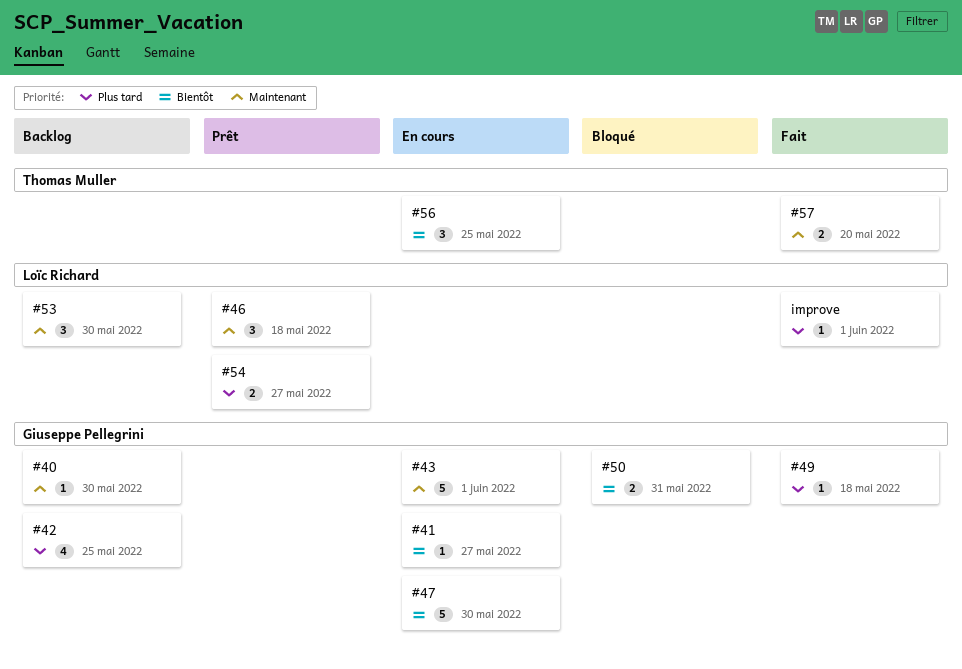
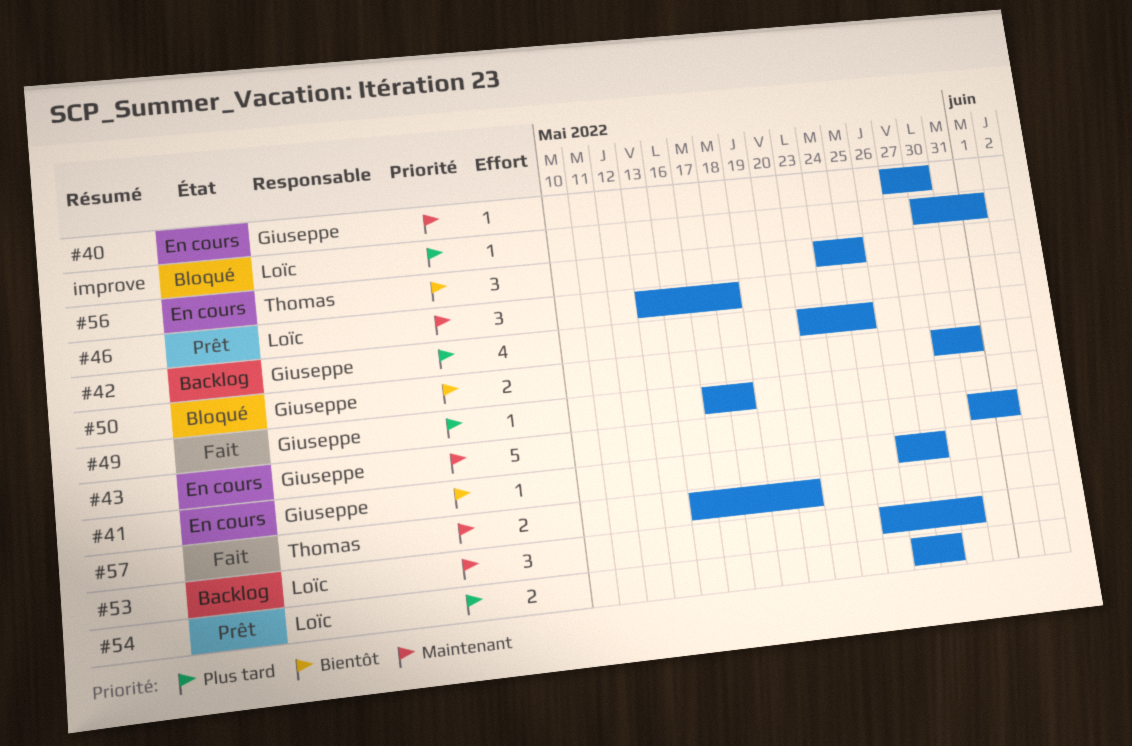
#40, status: Backlog -> En cours
#47: present -> none
improve, status: Fait -> Bloqué

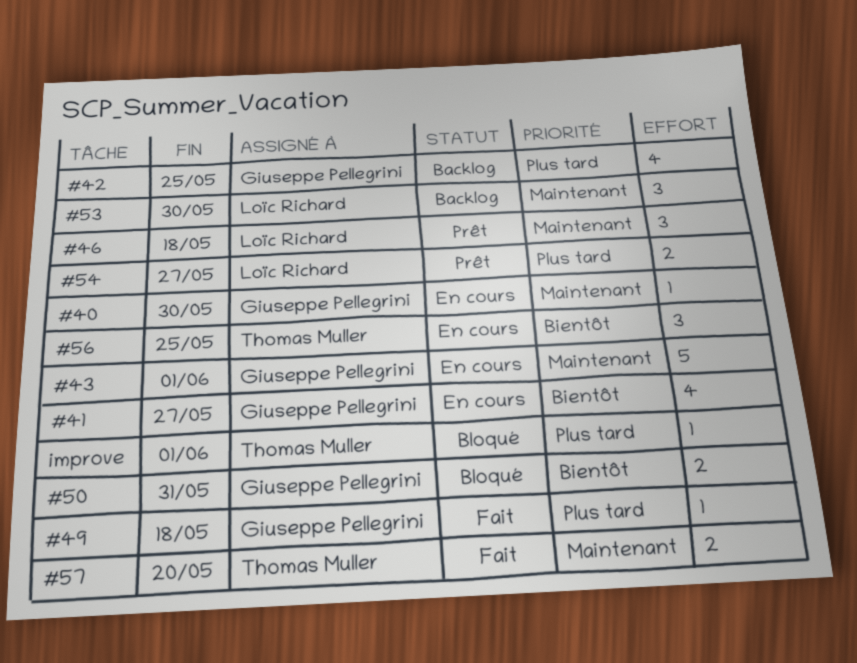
#41, estimate: 1 -> 4
improve, owner: Loïc Richard -> Thomas Muller

